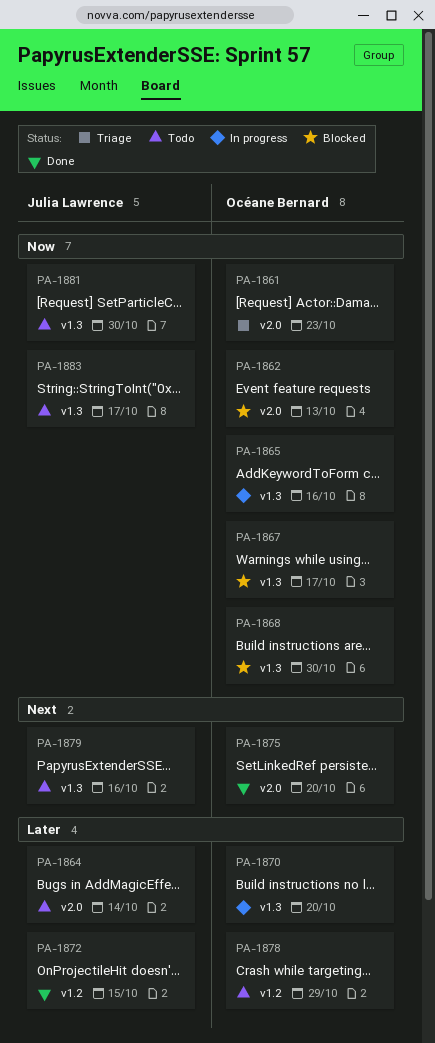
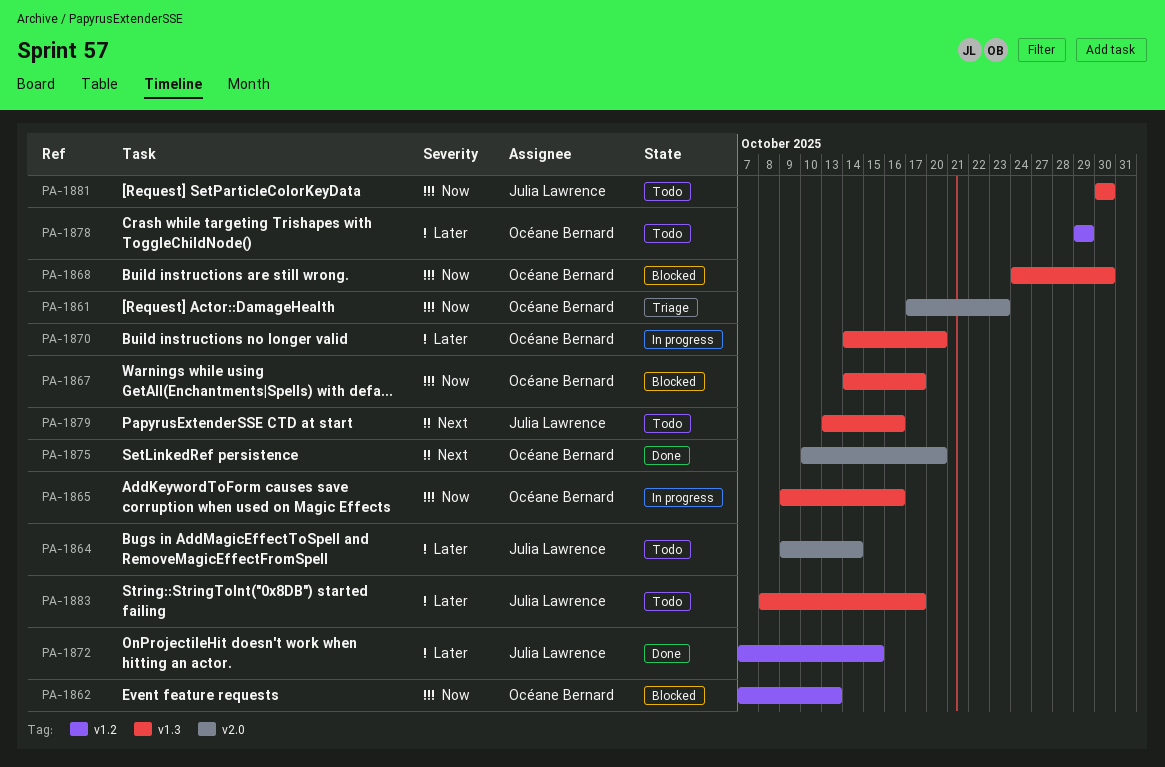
PA-1862, label: v2.0 -> v1.2
PA-1883, priority: Now -> Later

